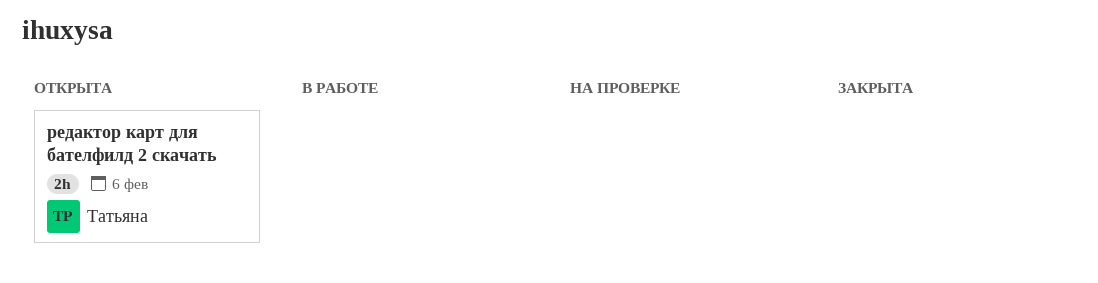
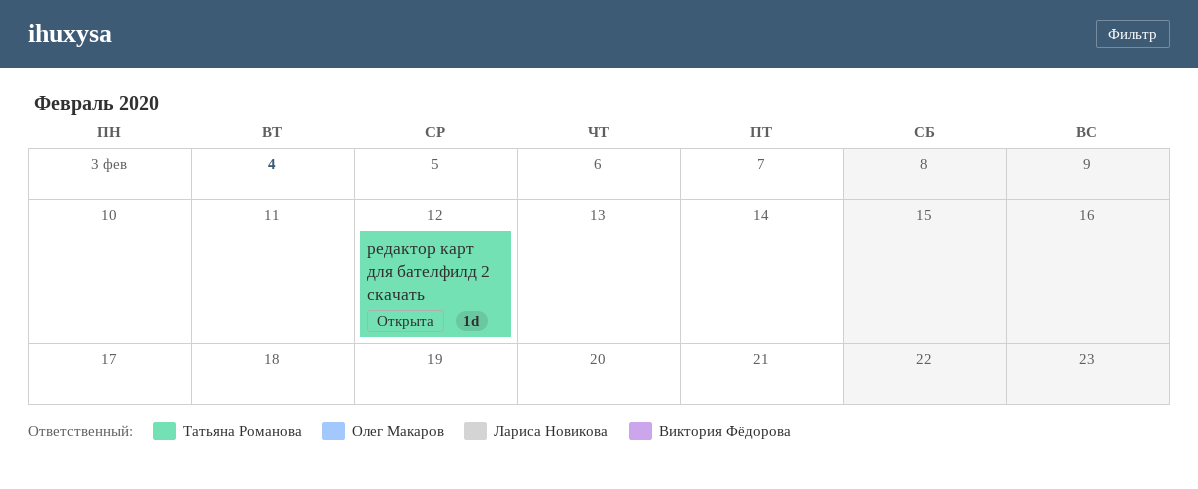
редактор карт для бателфилд 2 скачать, estimate: 2h -> 1d
редактор карт для бателфилд 2 скачать, due: Feb 6 -> Feb 12

